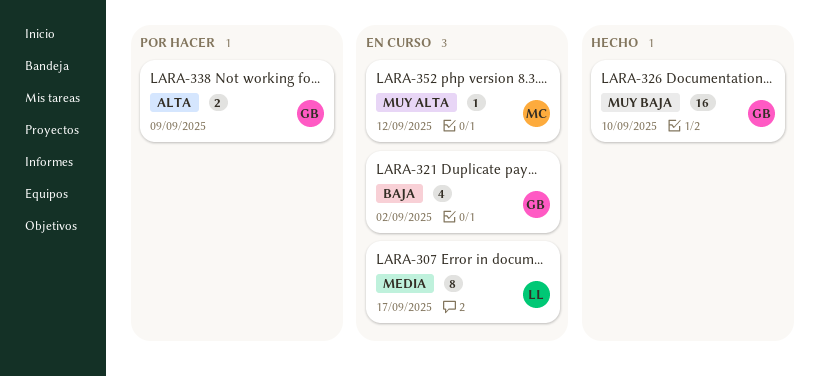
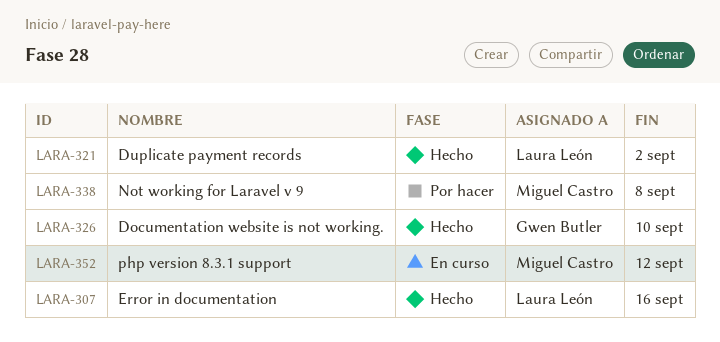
LARA-307, status: En curso -> Hecho
LARA-307, due: Sep 17 -> Sep 16
LARA-321, status: En curso -> Hecho
LARA-321, owner: Gwen Butler -> Laura León
LARA-338, owner: Gwen Butler -> Miguel Castro
LARA-338, due: Sep 9 -> Sep 8

